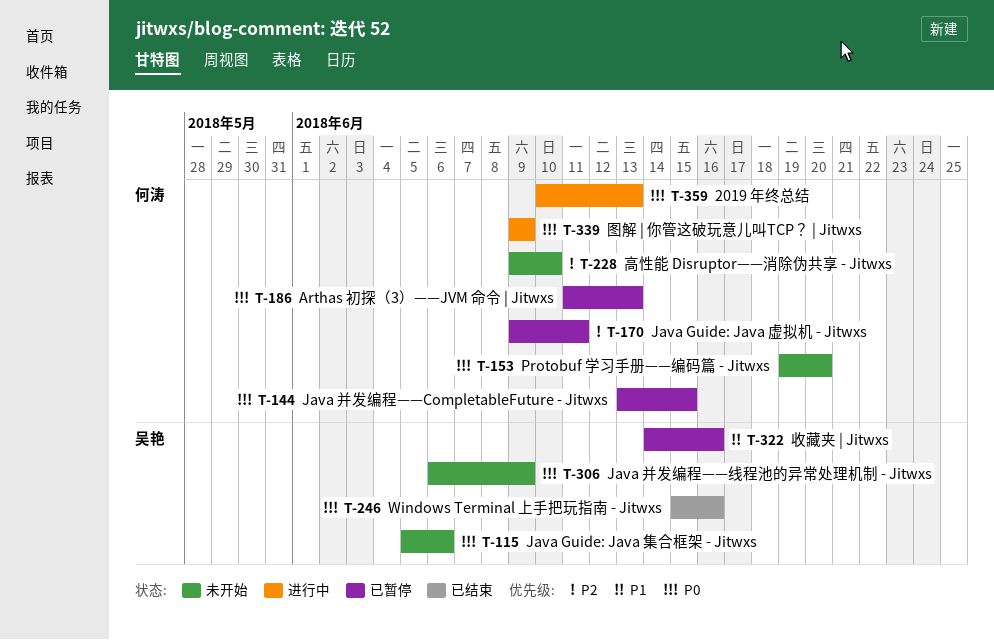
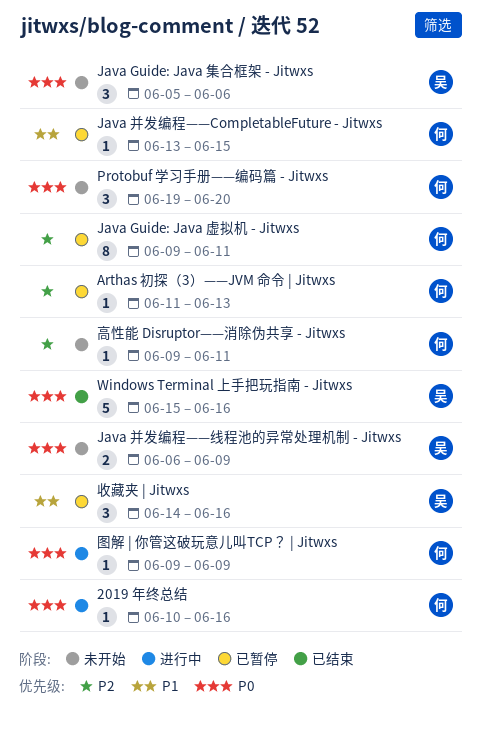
2019 年终总结, due: Jun 13 -> Jun 16
Arthas 初探（3）——JVM 命令 | Jitwxs, priority: P0 -> P2
Java 并发编程——CompletableFuture - Jitwxs, priority: P0 -> P1
高性能 Disruptor——消除伪共享 - Jitwxs, due: Jun 10 -> Jun 11

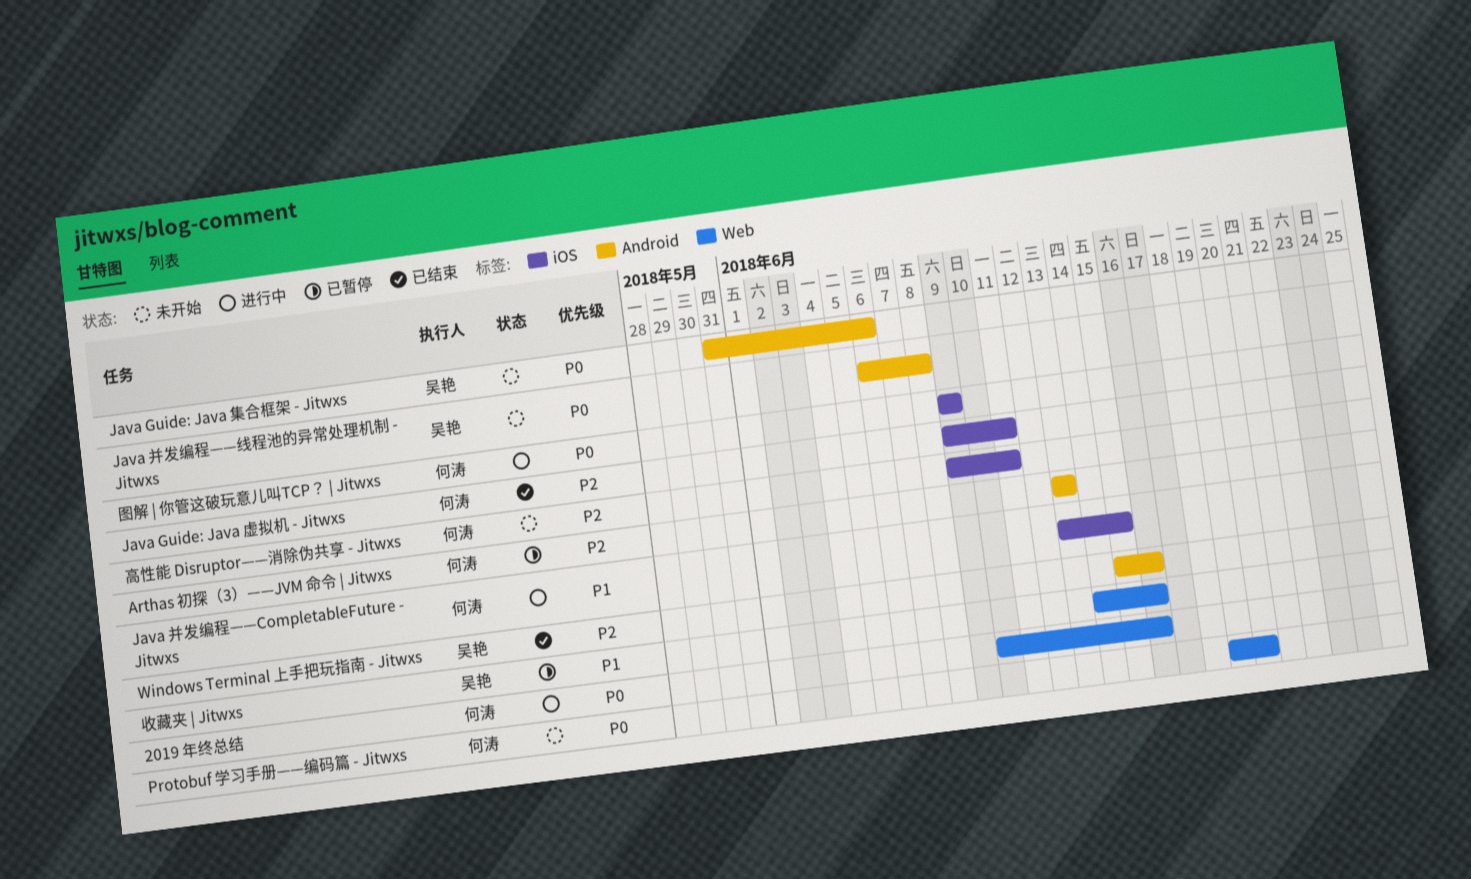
Arthas 初探（3）——JVM 命令 | Jitwxs, start: Jun 11 -> Jun 13
Java Guide: Java 虚拟机 - Jitwxs, status: 已暂停 -> 已结束
Java Guide: Java 集合框架 - Jitwxs, start: Jun 5 -> May 31
Java 并发编程——CompletableFuture - Jitwxs, status: 已暂停 -> 进行中
Java 并发编程——线程池的异常处理机制 - Jitwxs, due: Jun 9 -> Jun 8
Windows Terminal 上手把玩指南 - Jitwxs, priority: P0 -> P2

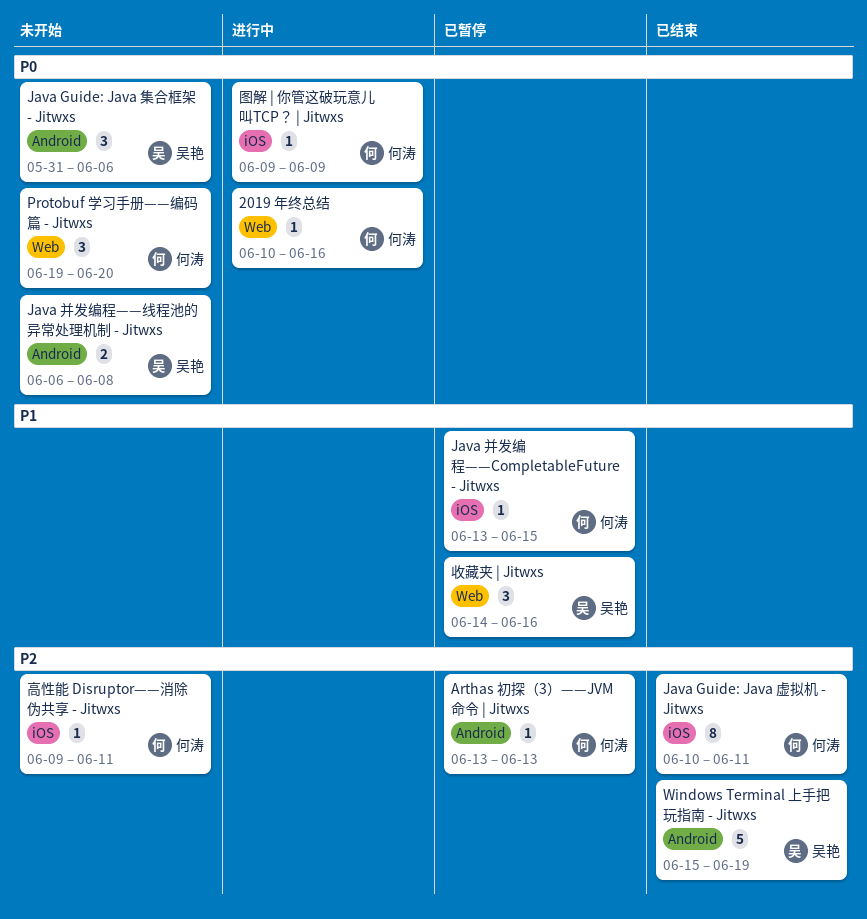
Java Guide: Java 虚拟机 - Jitwxs, start: Jun 9 -> Jun 10
Java 并发编程——CompletableFuture - Jitwxs, status: 进行中 -> 已暂停
Windows Terminal 上手把玩指南 - Jitwxs, due: Jun 16 -> Jun 19

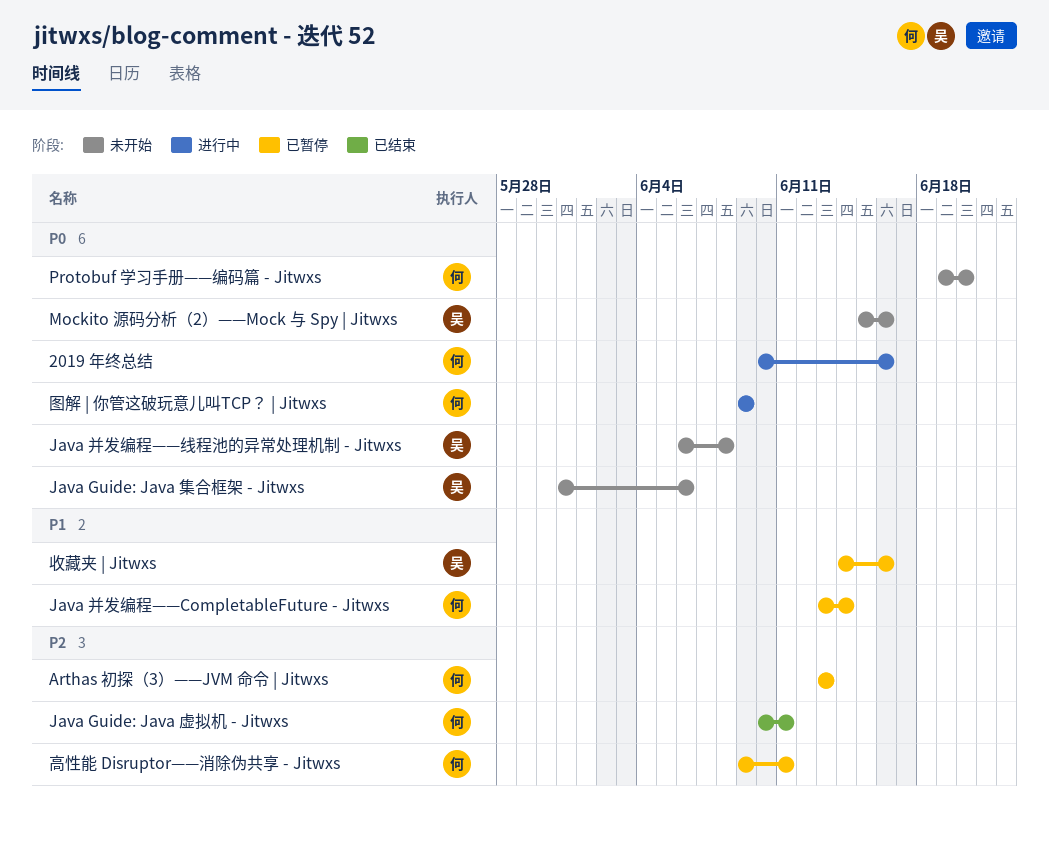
Java 并发编程——CompletableFuture - Jitwxs, due: Jun 15 -> Jun 14
Mockito 源码分析（2）——Mock 与 Spy | Jitwxs: none -> present
Windows Terminal 上手把玩指南 - Jitwxs: present -> none
高性能 Disruptor——消除伪共享 - Jitwxs, status: 未开始 -> 已暂停

